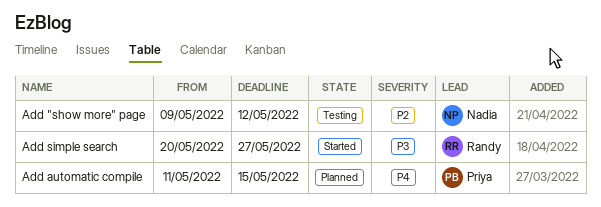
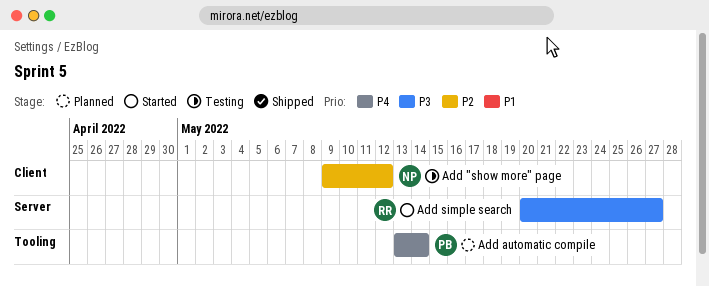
Add automatic compile, start: May 11 -> May 13
Add automatic compile, due: May 15 -> May 14

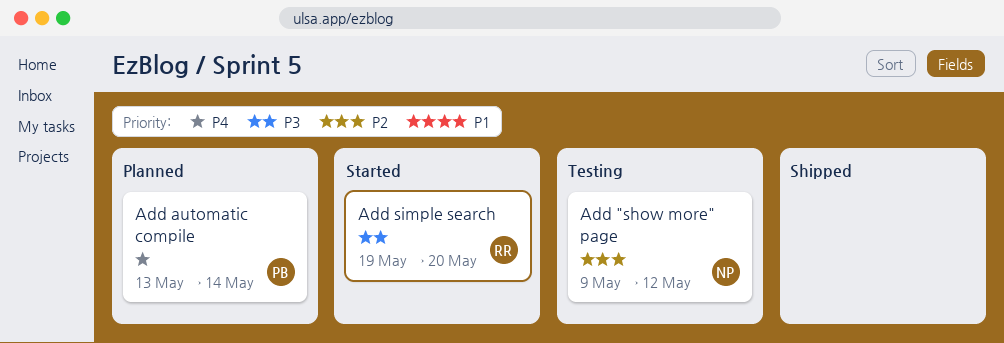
Add simple search, start: May 20 -> May 19
Add simple search, due: May 27 -> May 20

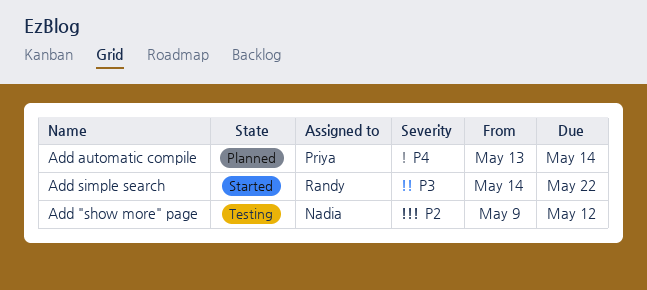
Add simple search, start: May 19 -> May 14
Add simple search, due: May 20 -> May 22

